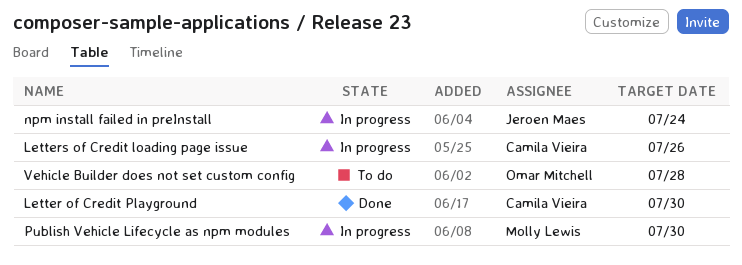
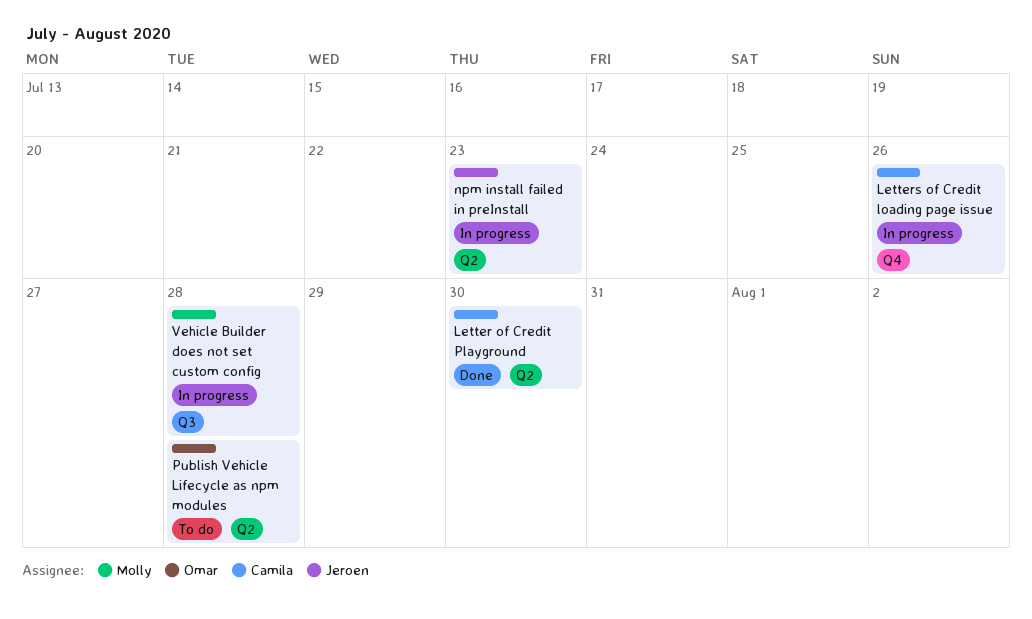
npm install failed in preInstall, due: Jul 24 -> Jul 23
Publish Vehicle Lifecycle as npm modules, status: In progress -> To do
Publish Vehicle Lifecycle as npm modules, owner: Molly Lewis -> Omar Mitchell
Publish Vehicle Lifecycle as npm modules, due: Jul 30 -> Jul 28
Vehicle Builder does not set custom config, status: To do -> In progress
Vehicle Builder does not set custom config, owner: Omar Mitchell -> Molly Lewis

